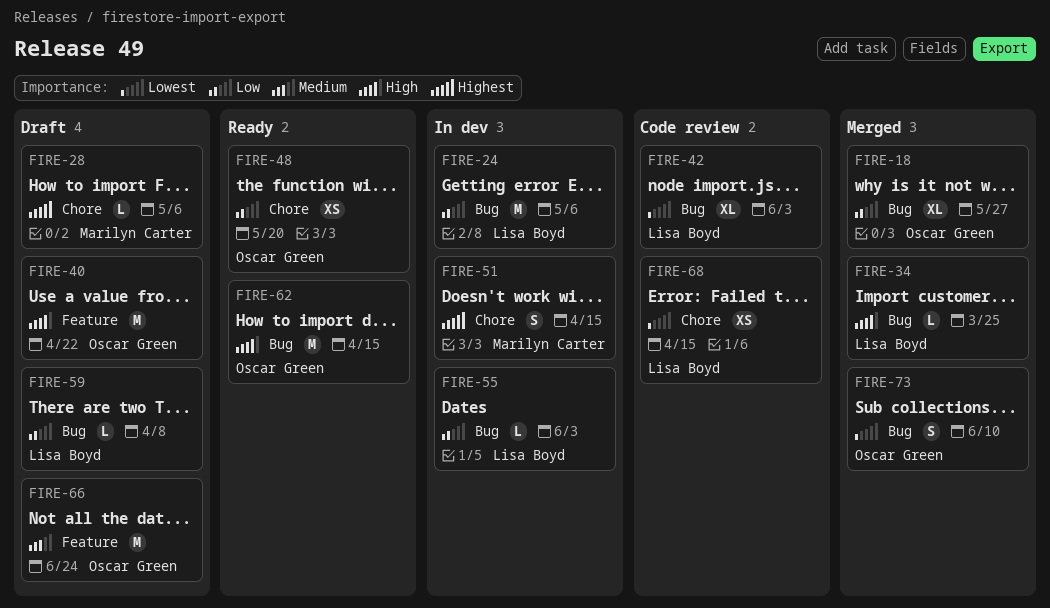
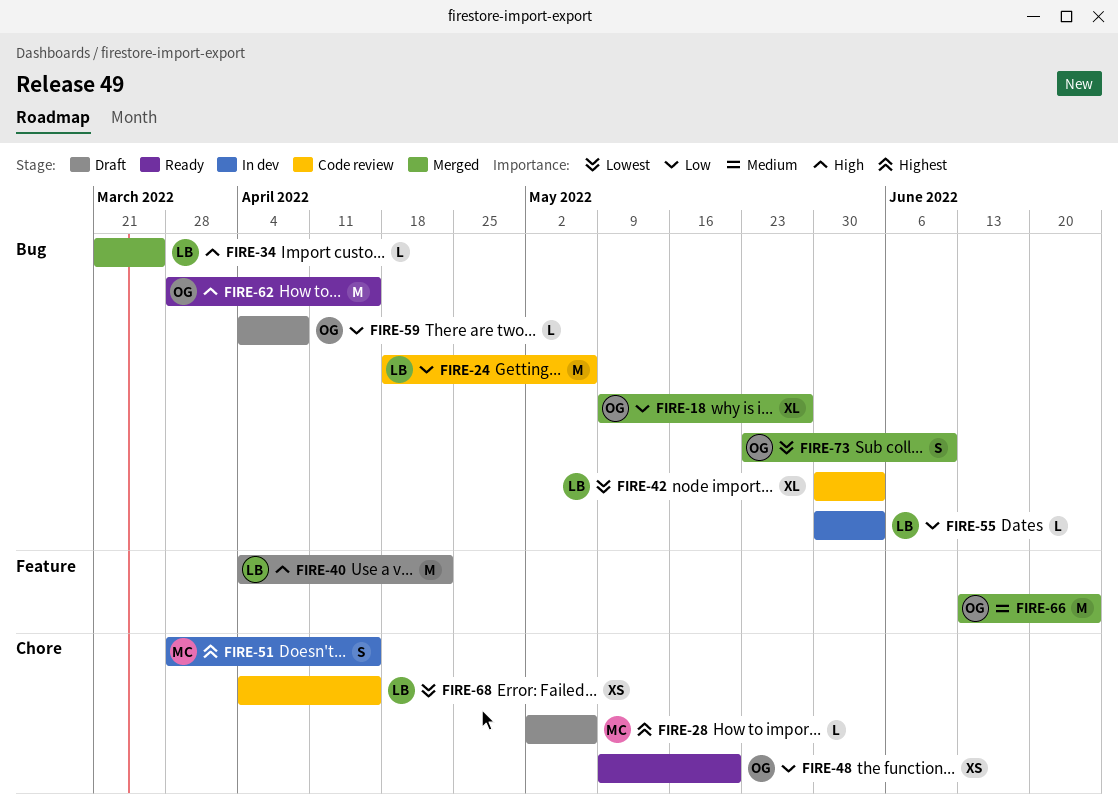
FIRE-24, status: In dev -> Code review
FIRE-40, owner: Oscar Green -> Lisa Boyd
FIRE-59, owner: Lisa Boyd -> Oscar Green
FIRE-66, status: Draft -> Merged

